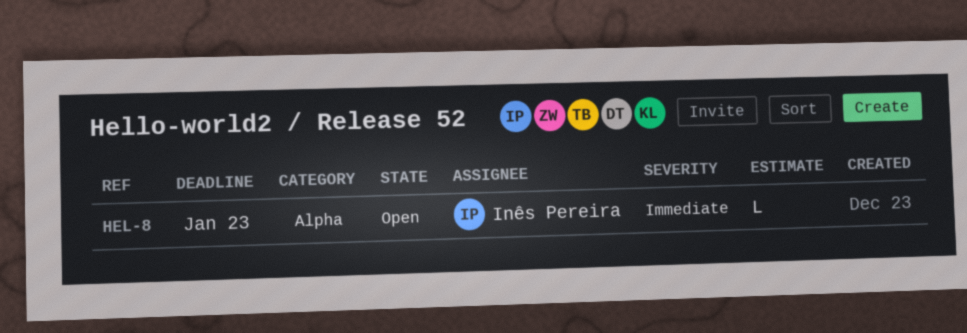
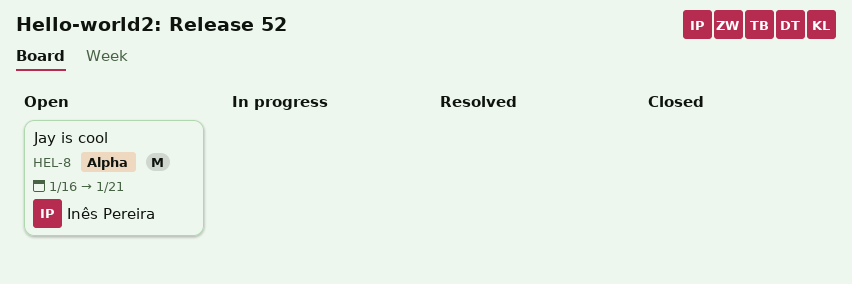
HEL-8, estimate: L -> M
HEL-8, due: Jan 23 -> Jan 21

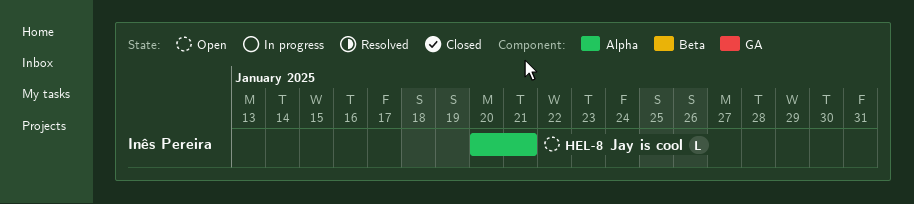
HEL-8, estimate: M -> L
HEL-8, start: Jan 16 -> Jan 20

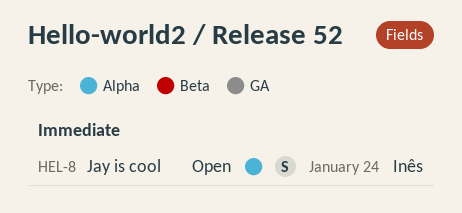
HEL-8, estimate: L -> S
HEL-8, due: Jan 21 -> Jan 24

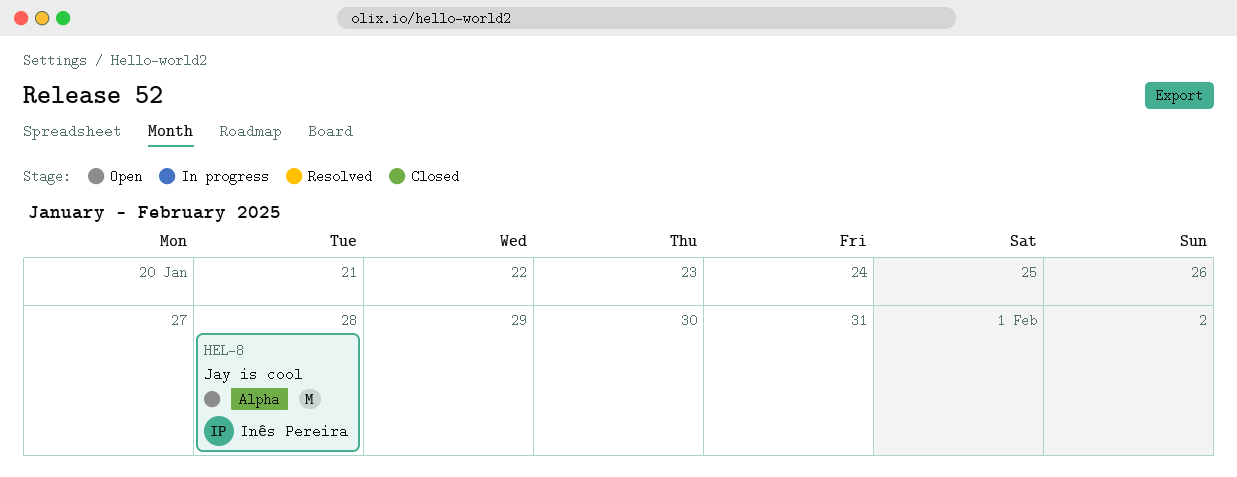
HEL-8, estimate: S -> M
HEL-8, due: Jan 24 -> Jan 28

